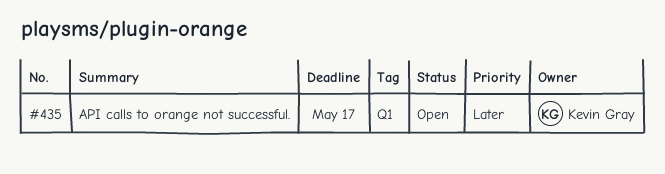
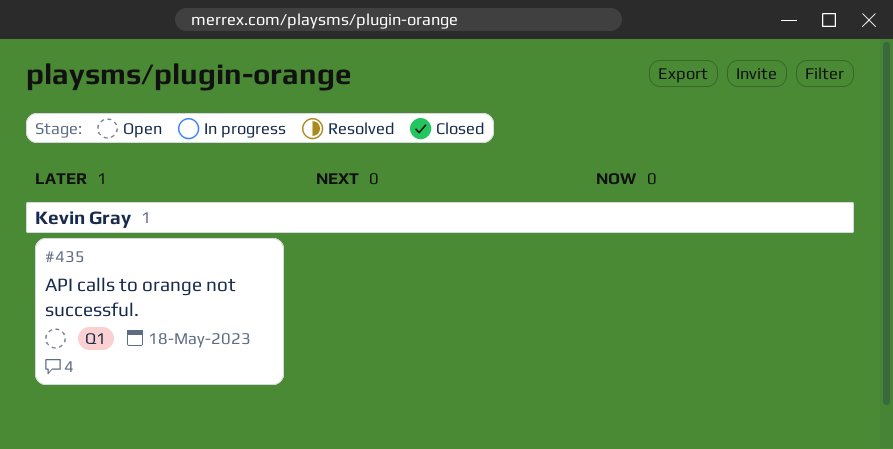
#435, due: May 17 -> May 18

